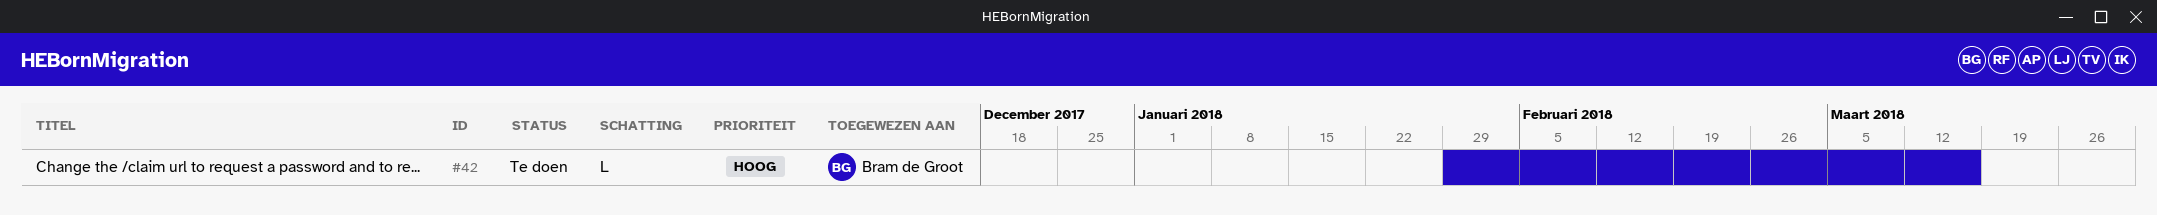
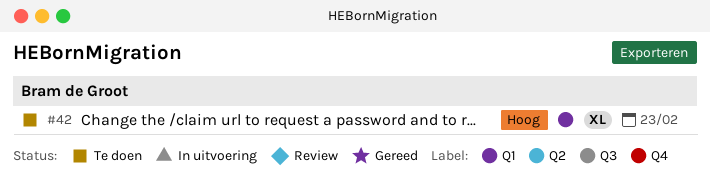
#42, estimate: L -> XL
#42, due: Mar 16 -> Feb 23

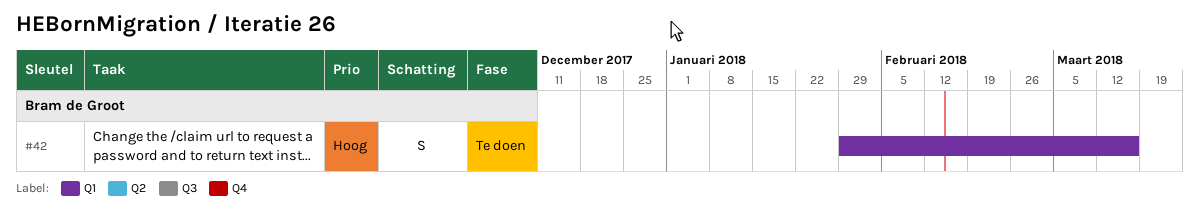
#42, estimate: XL -> S
#42, due: Feb 23 -> Mar 16

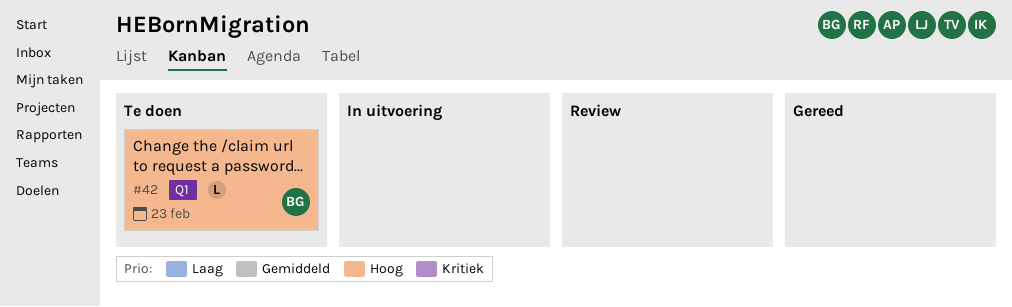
#42, estimate: S -> L
#42, due: Mar 16 -> Feb 23

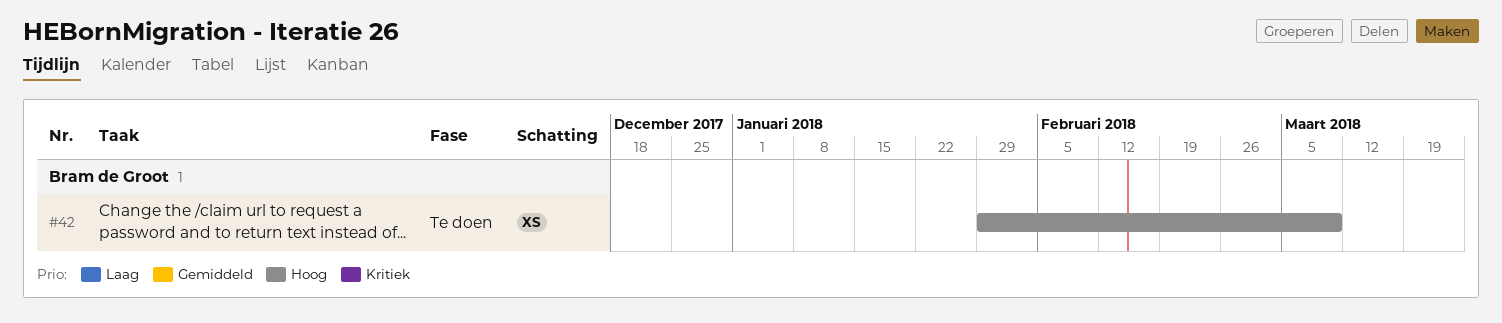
#42, estimate: L -> XS
#42, due: Feb 23 -> Mar 9

